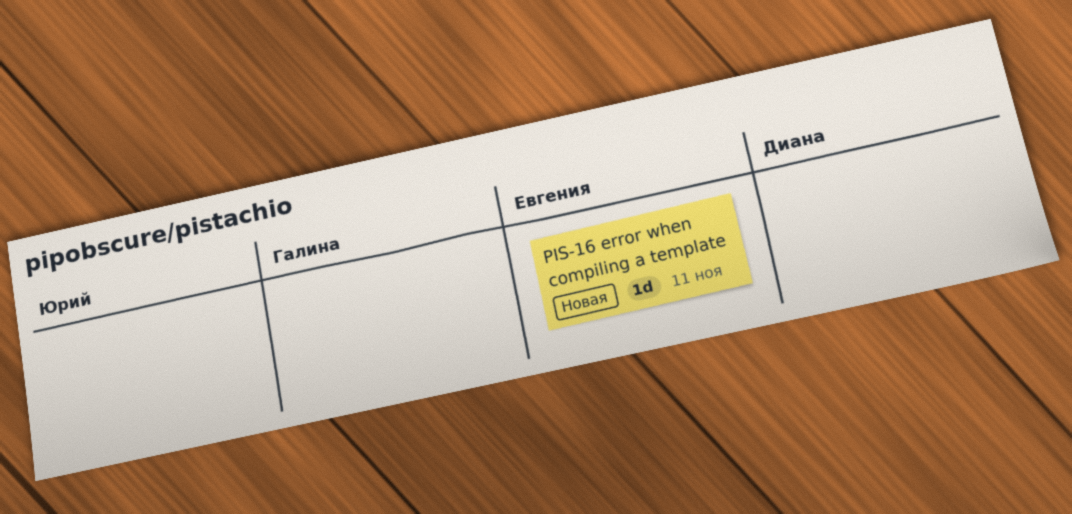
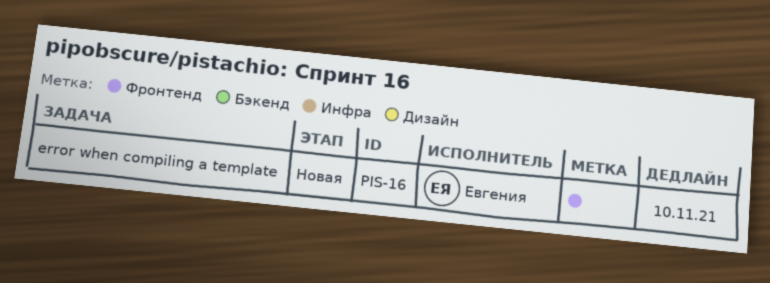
PIS-16, due: Nov 11 -> Nov 10

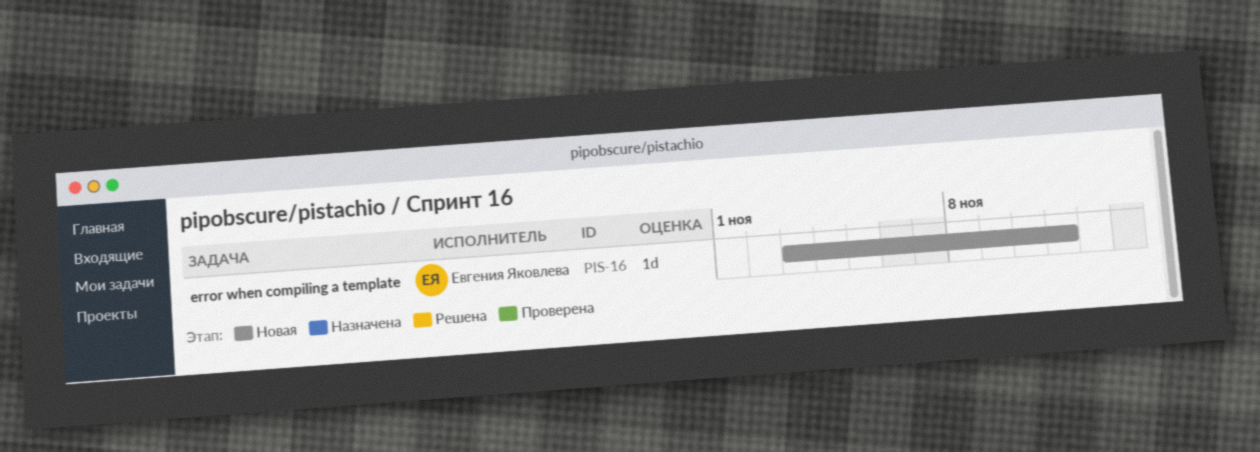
PIS-16, due: Nov 10 -> Nov 11

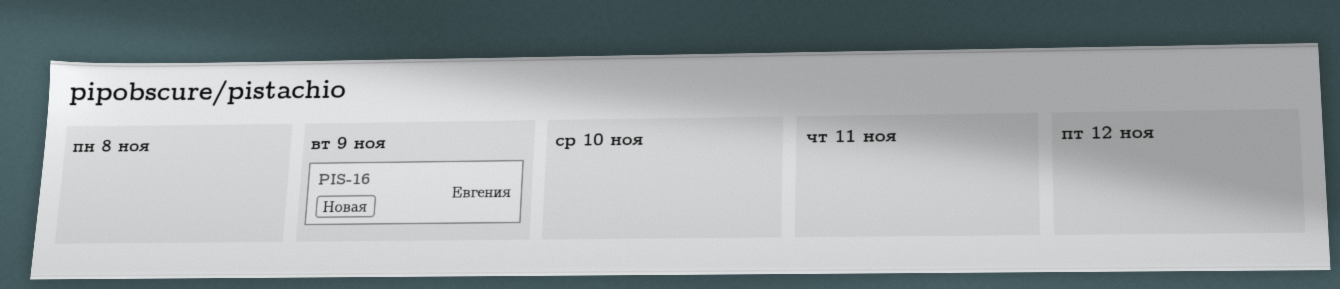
PIS-16, due: Nov 11 -> Nov 9

